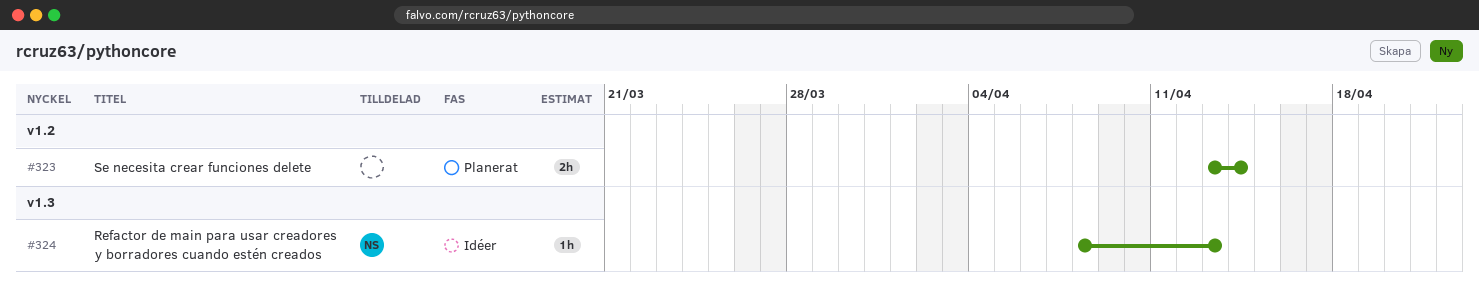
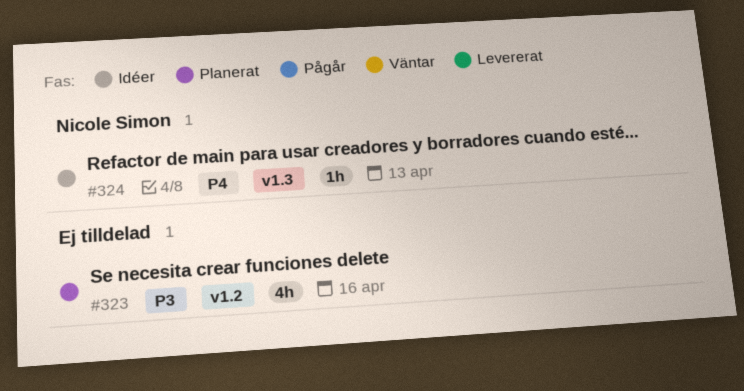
#323, estimate: 2h -> 4h
#323, due: Apr 14 -> Apr 16

